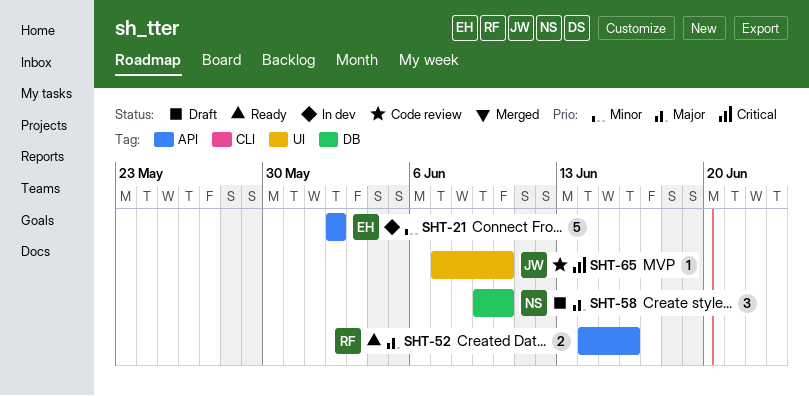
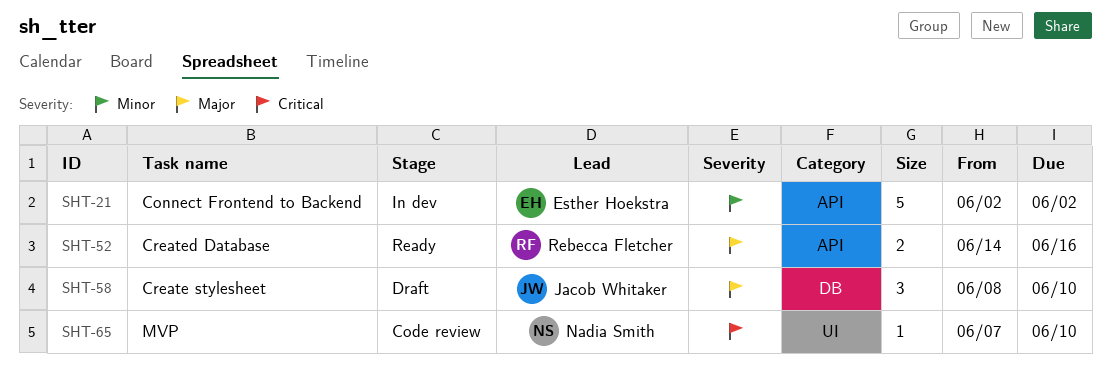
SHT-58, owner: Nadia Smith -> Jacob Whitaker
SHT-58, start: Jun 9 -> Jun 8
SHT-65, owner: Jacob Whitaker -> Nadia Smith

